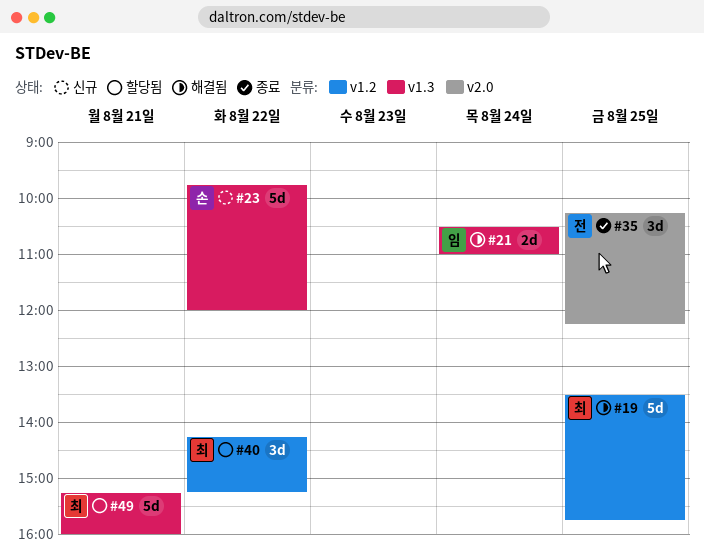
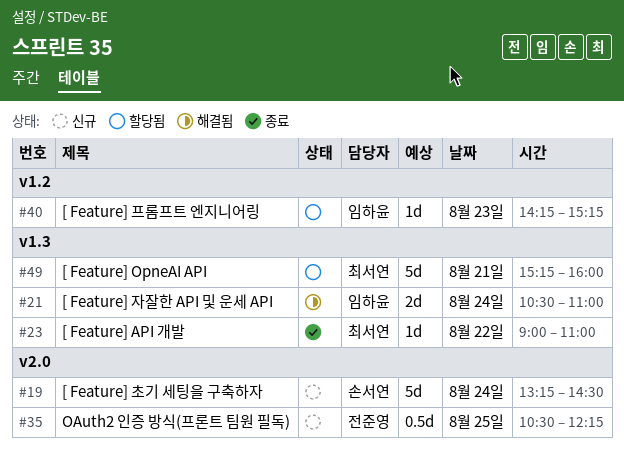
#19, status: 해결됨 -> 신규
#19, owner: 최서연 -> 손서연
#19, label: v1.2 -> v2.0
#19, day: Aug 25 -> Aug 24
#19, begins: 13:30 -> 13:15
#19, ends: 15:45 -> 14:30
#23, status: 신규 -> 종료
#23, owner: 손서연 -> 최서연
#23, estimate: 5d -> 1d
#23, begins: 09:45 -> 09:00
#23, ends: 12:00 -> 11:00
#35, status: 종료 -> 신규
#35, estimate: 3d -> 0.5d
#35, begins: 10:15 -> 10:30
#40, owner: 최서연 -> 임하윤
#40, estimate: 3d -> 1d
#40, day: Aug 22 -> Aug 23

